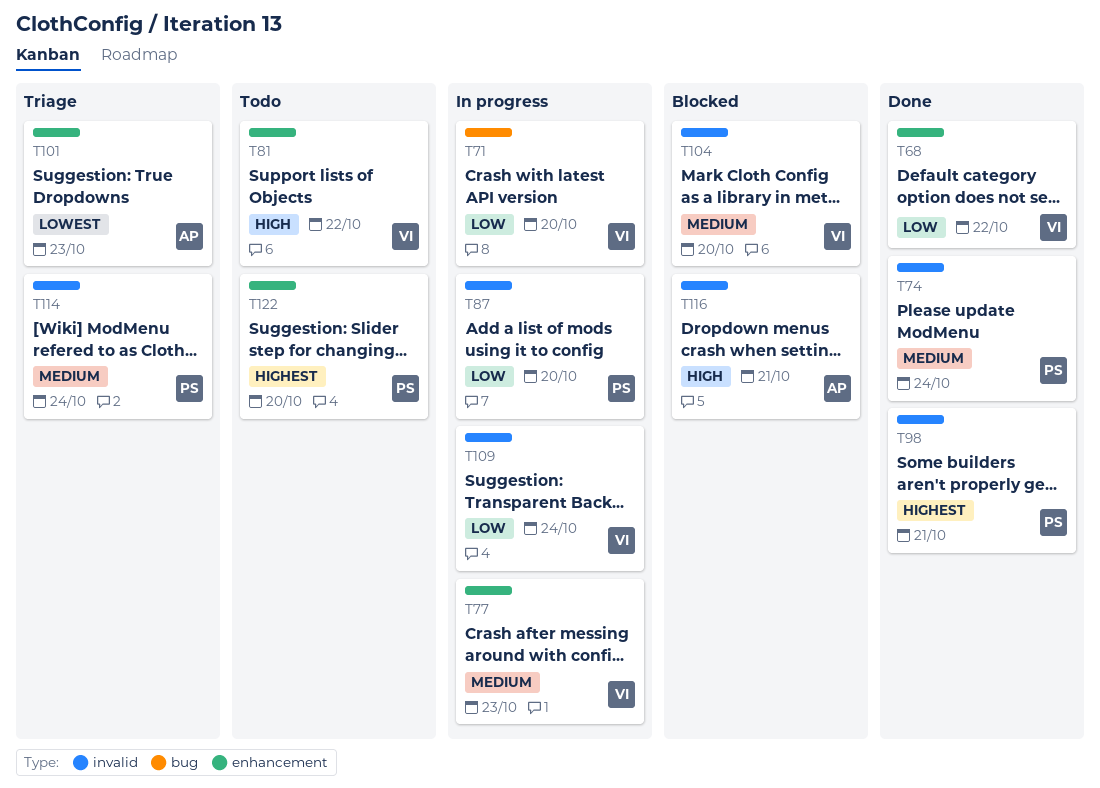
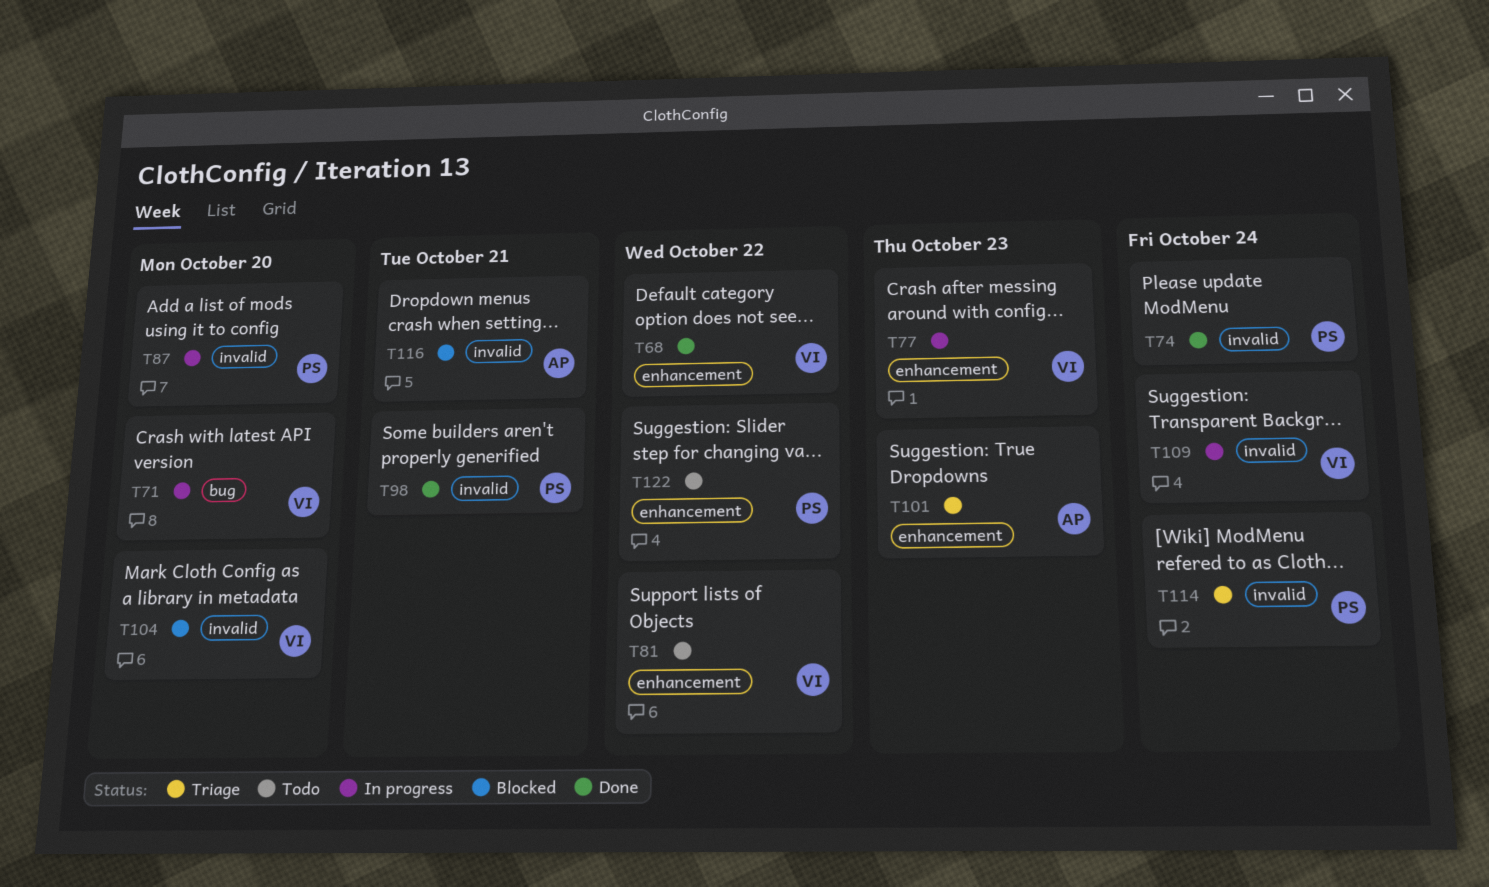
T122, due: Oct 20 -> Oct 22

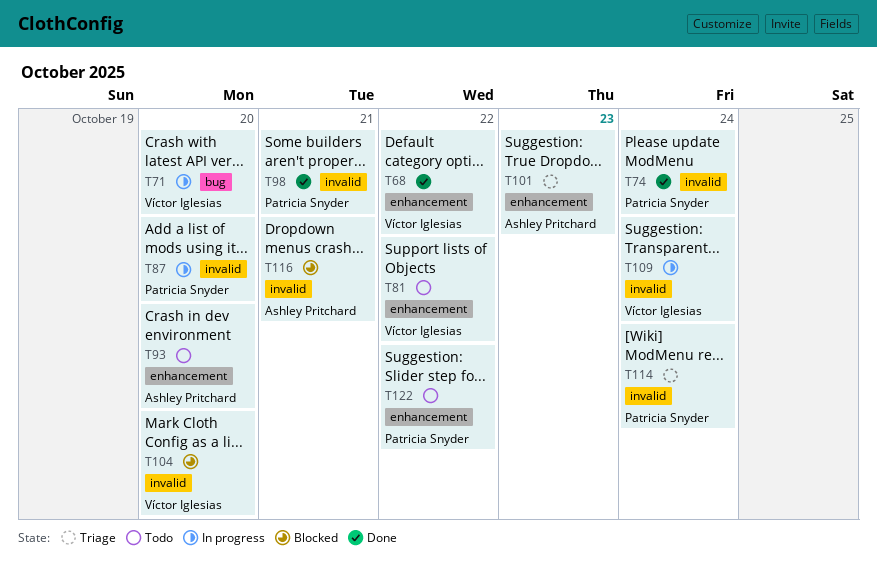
T77: present -> none
T93: none -> present

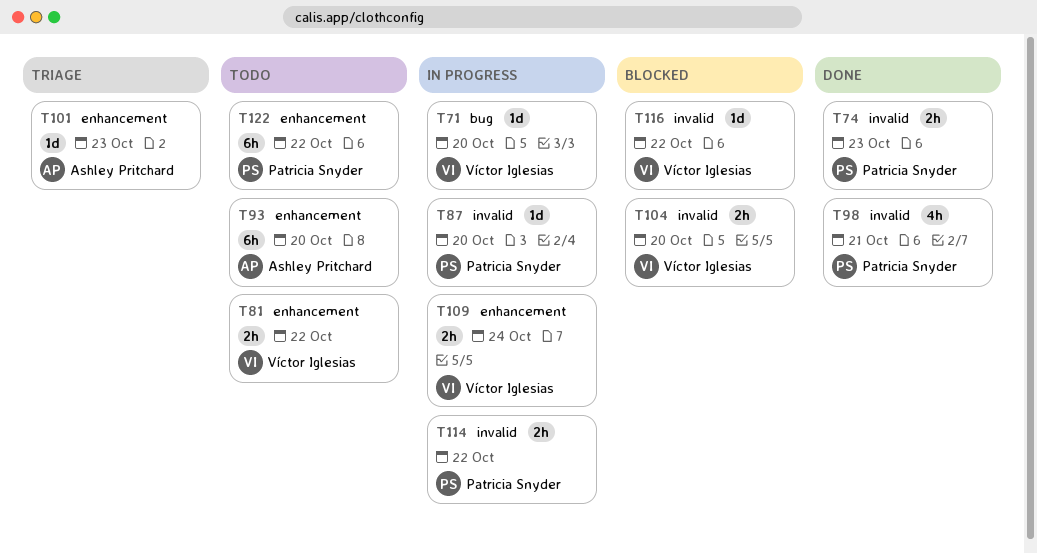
T68: present -> none
T74, due: Oct 24 -> Oct 23
T109, label: invalid -> enhancement
T114, status: Triage -> In progress
T114, due: Oct 24 -> Oct 22
T116, owner: Ashley Pritchard -> Víctor Iglesias
T116, due: Oct 21 -> Oct 22

